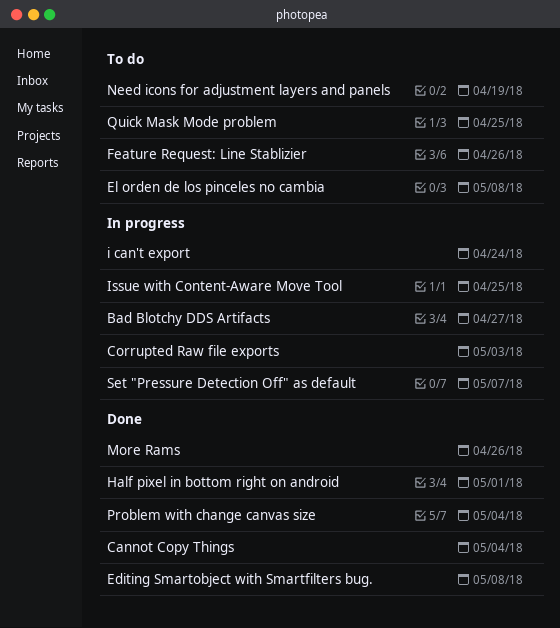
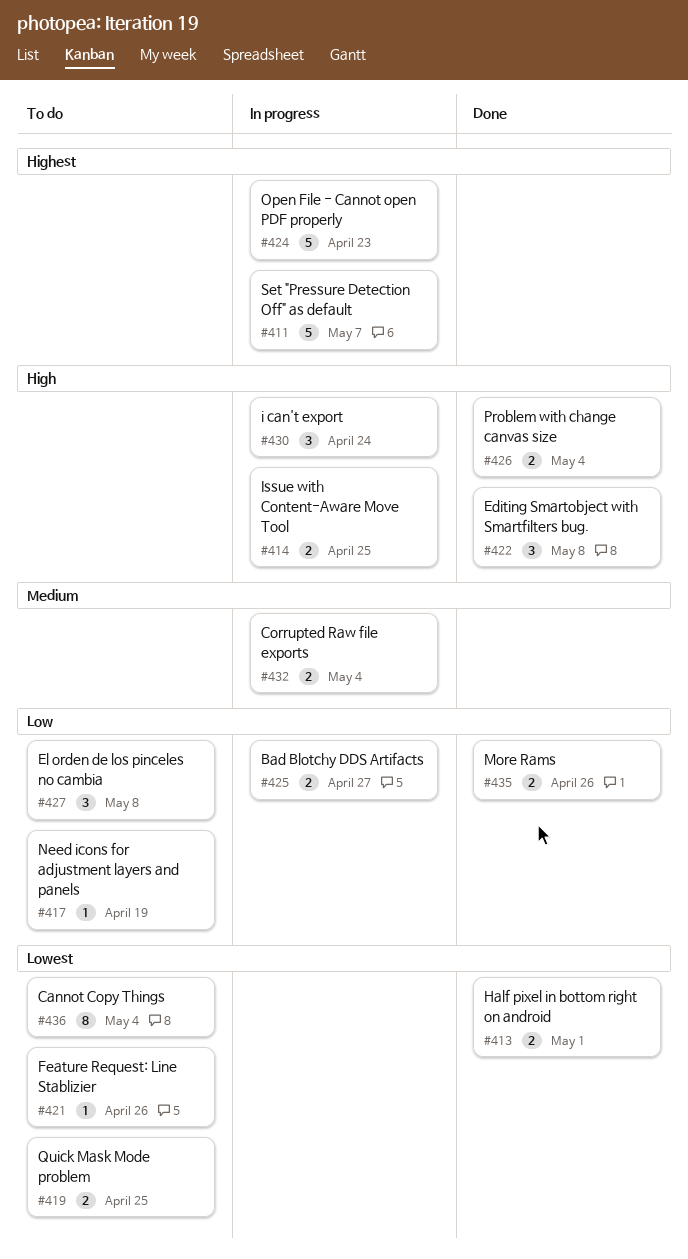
Cannot Copy Things, status: Done -> To do
Corrupted Raw file exports, due: May 3 -> May 4
Open File - Cannot open PDF properly: none -> present

